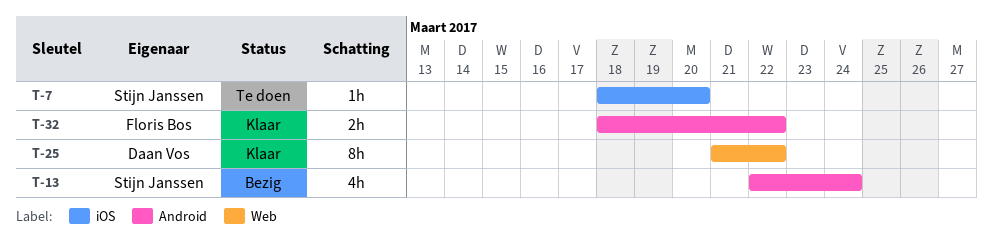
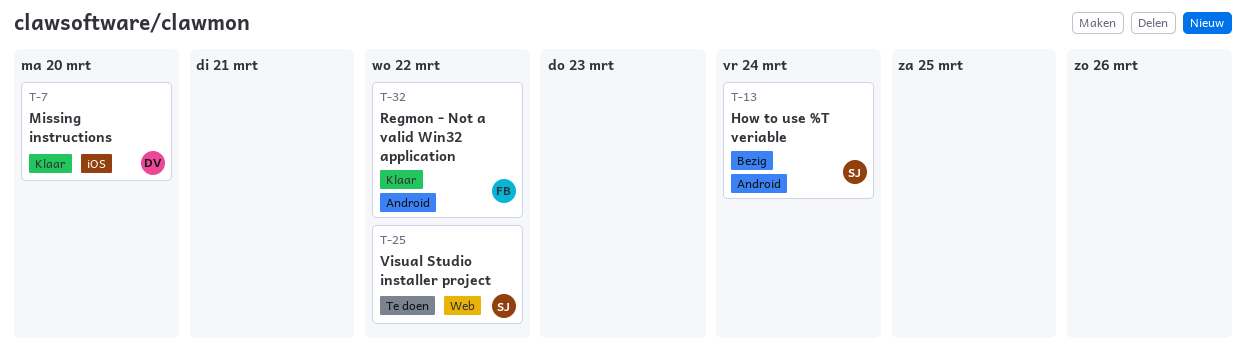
T-7, status: Te doen -> Klaar
T-7, owner: Stijn Janssen -> Daan Vos
T-25, status: Klaar -> Te doen
T-25, owner: Daan Vos -> Stijn Janssen

